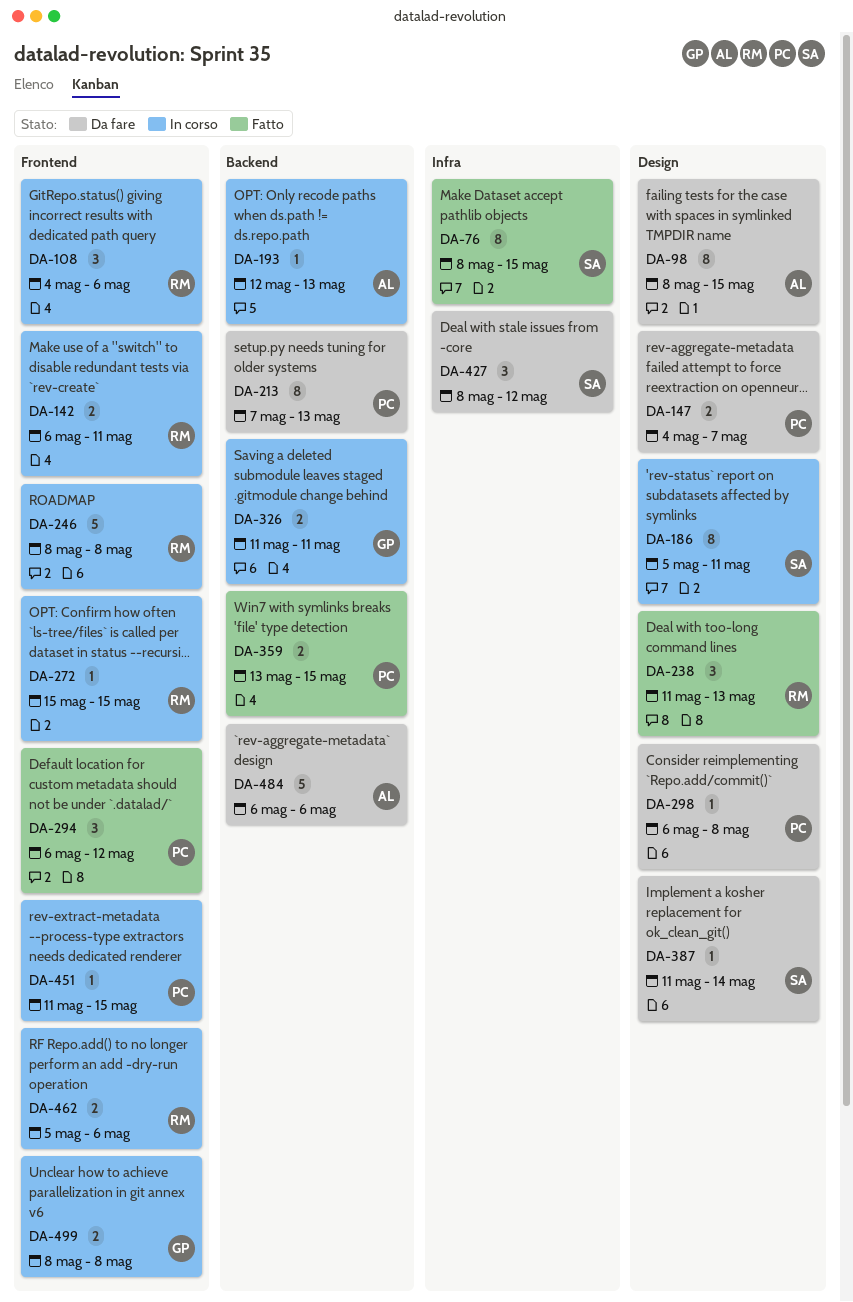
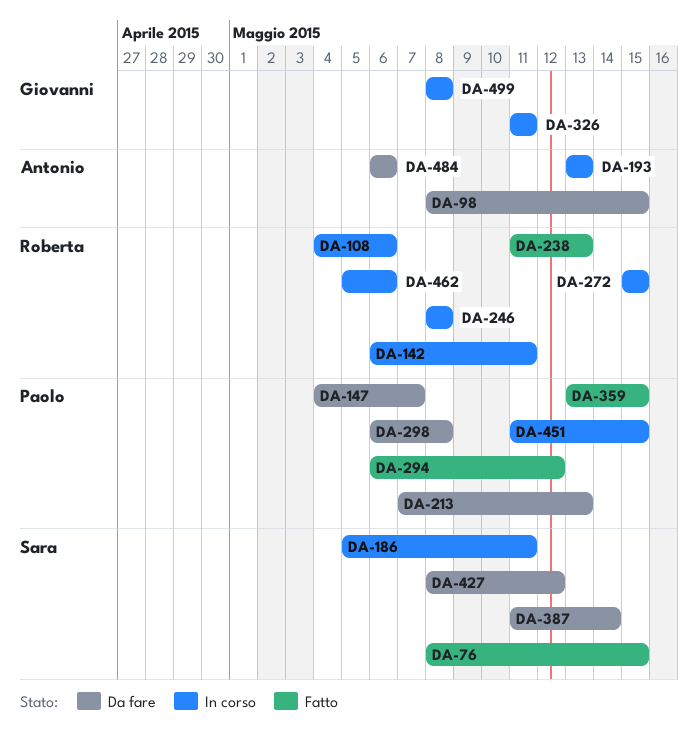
DA-193, start: May 12 -> May 13

